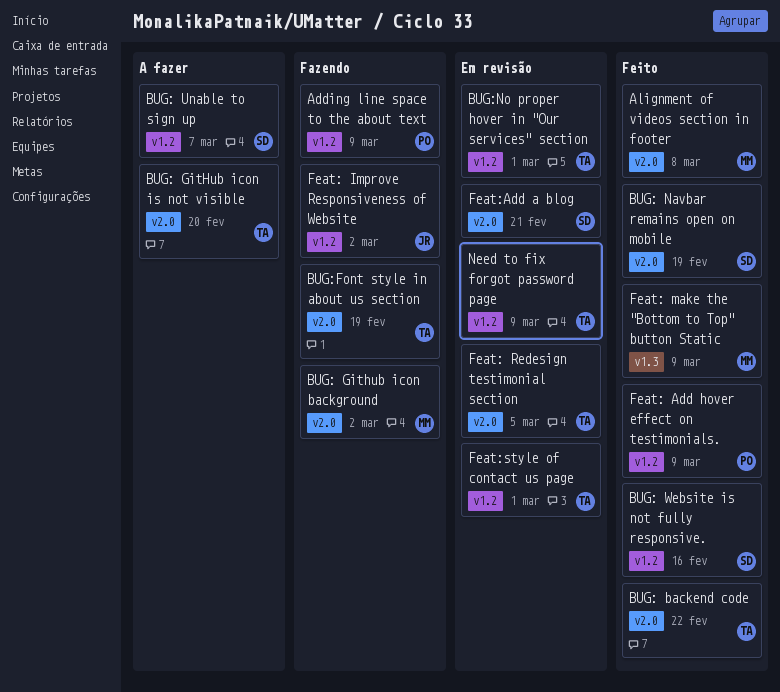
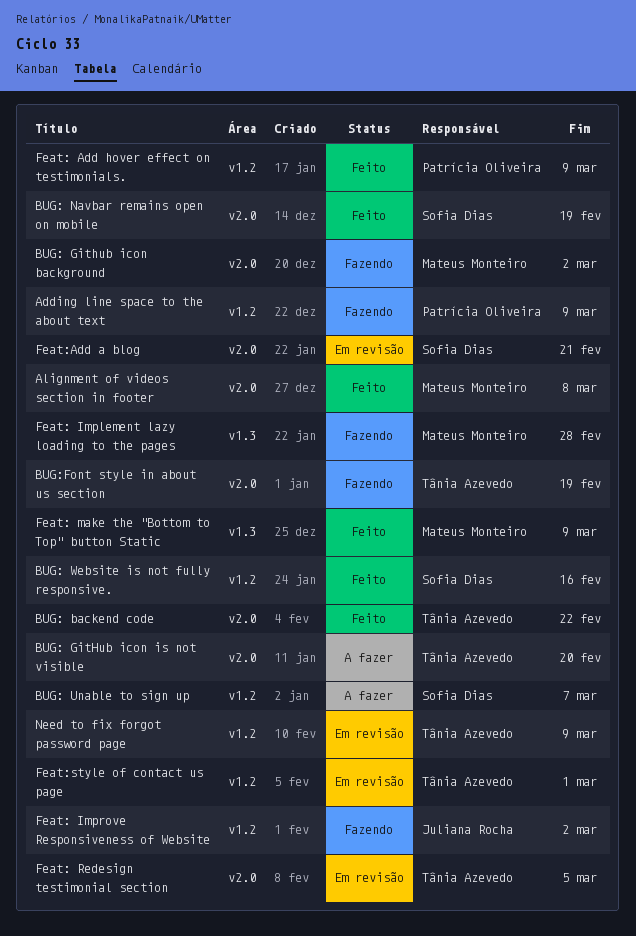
BUG:No proper hover in "Our services" section: present -> none
Feat: Implement lazy loading to the pages: none -> present

